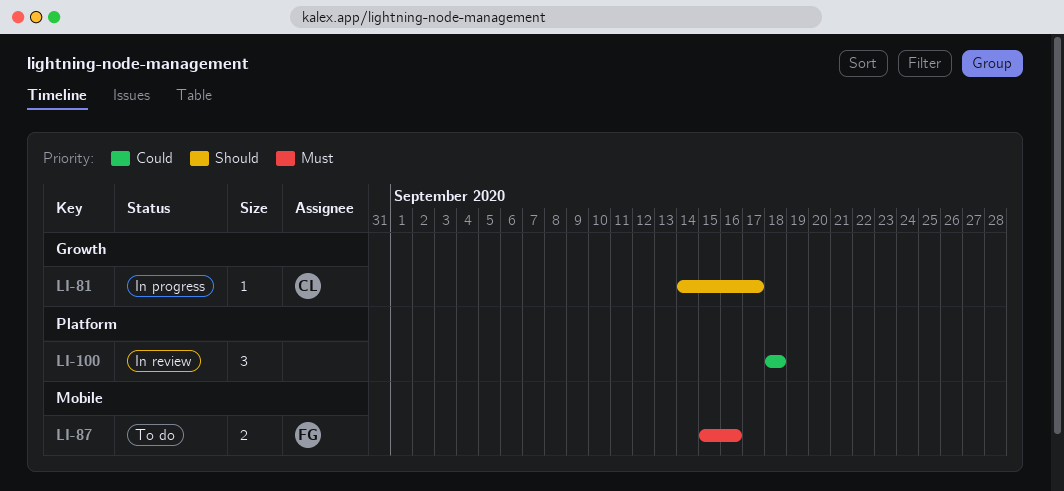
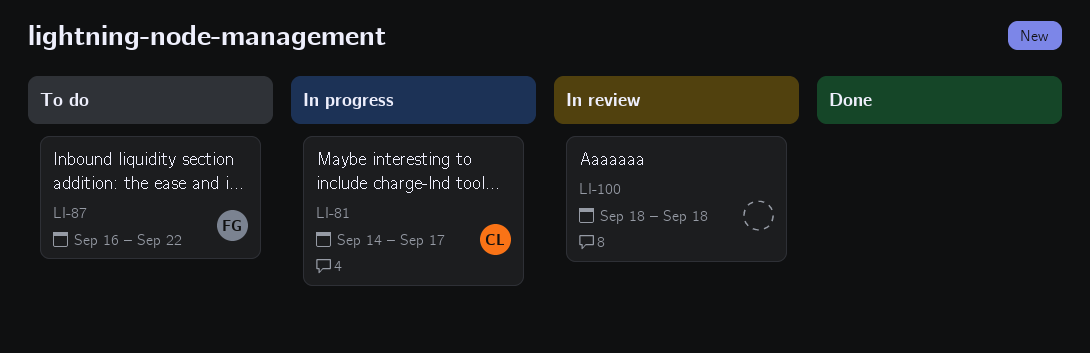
LI-87, start: Sep 15 -> Sep 16
LI-87, due: Sep 16 -> Sep 22

